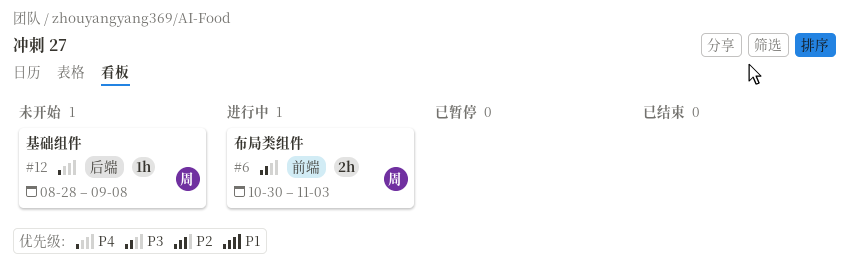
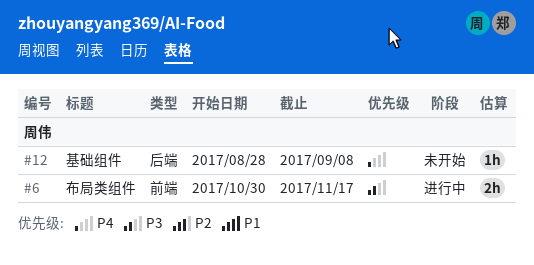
#6, due: Nov 3 -> Nov 17

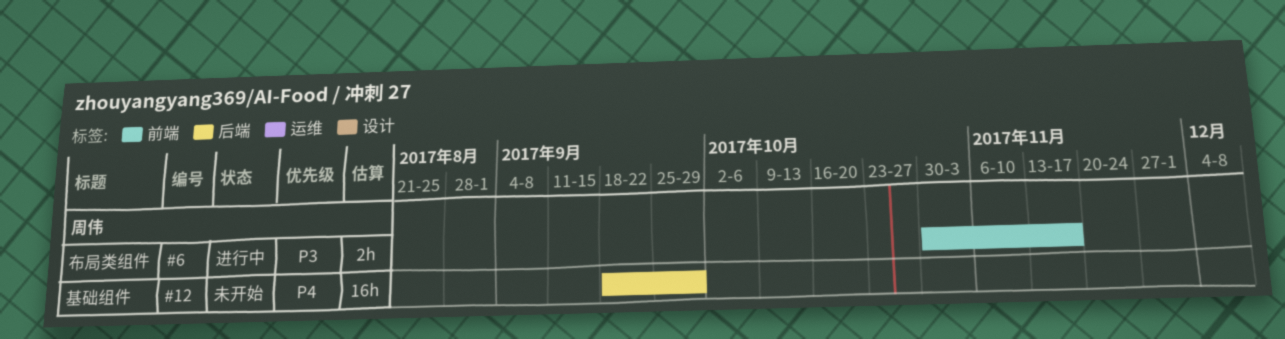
#12, estimate: 1h -> 16h
#12, start: Aug 28 -> Sep 18
#12, due: Sep 8 -> Sep 29

